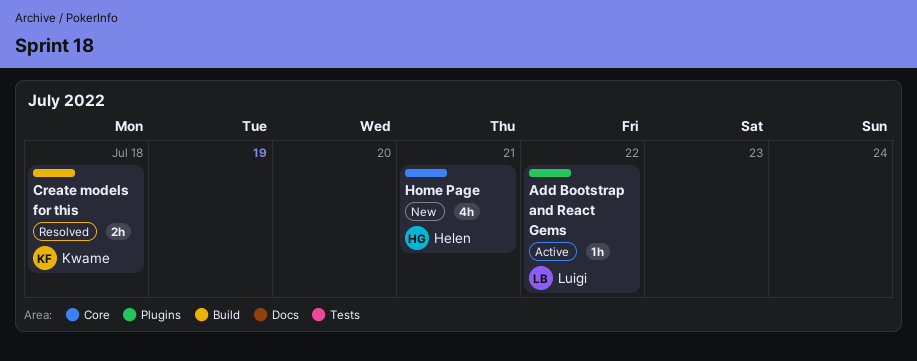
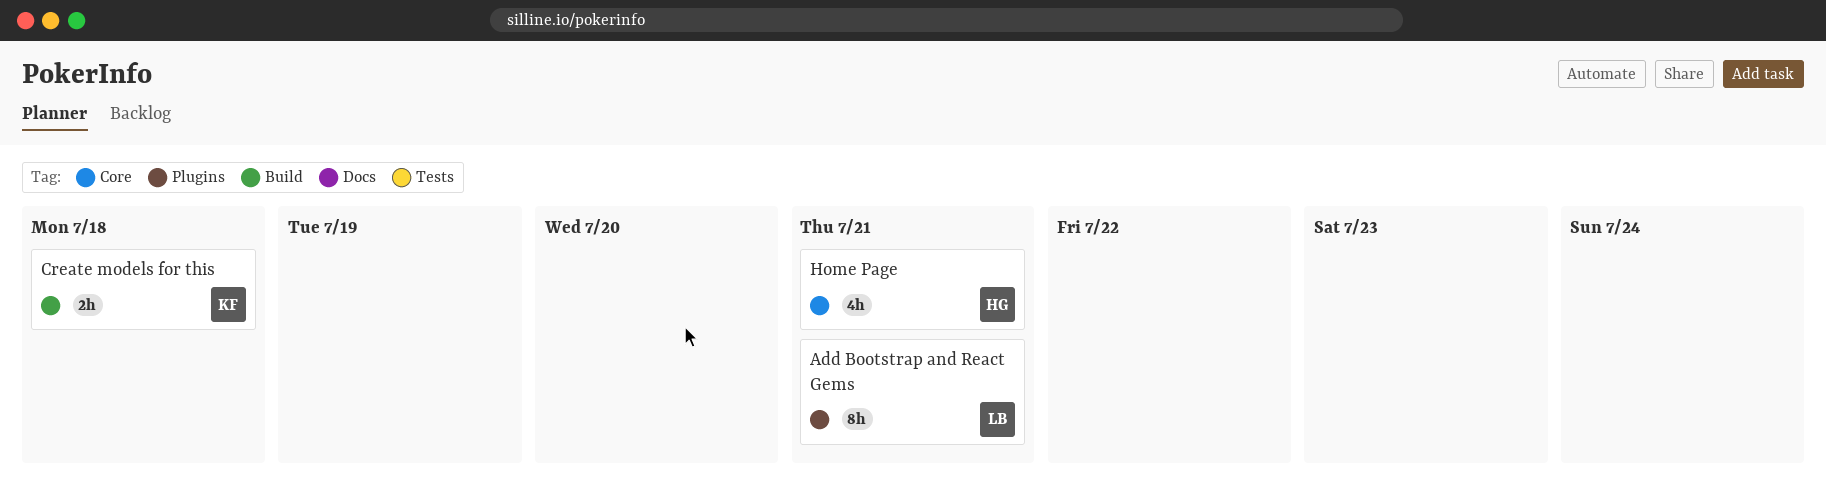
Add Bootstrap and React Gems, estimate: 1h -> 8h
Add Bootstrap and React Gems, due: Jul 22 -> Jul 21

